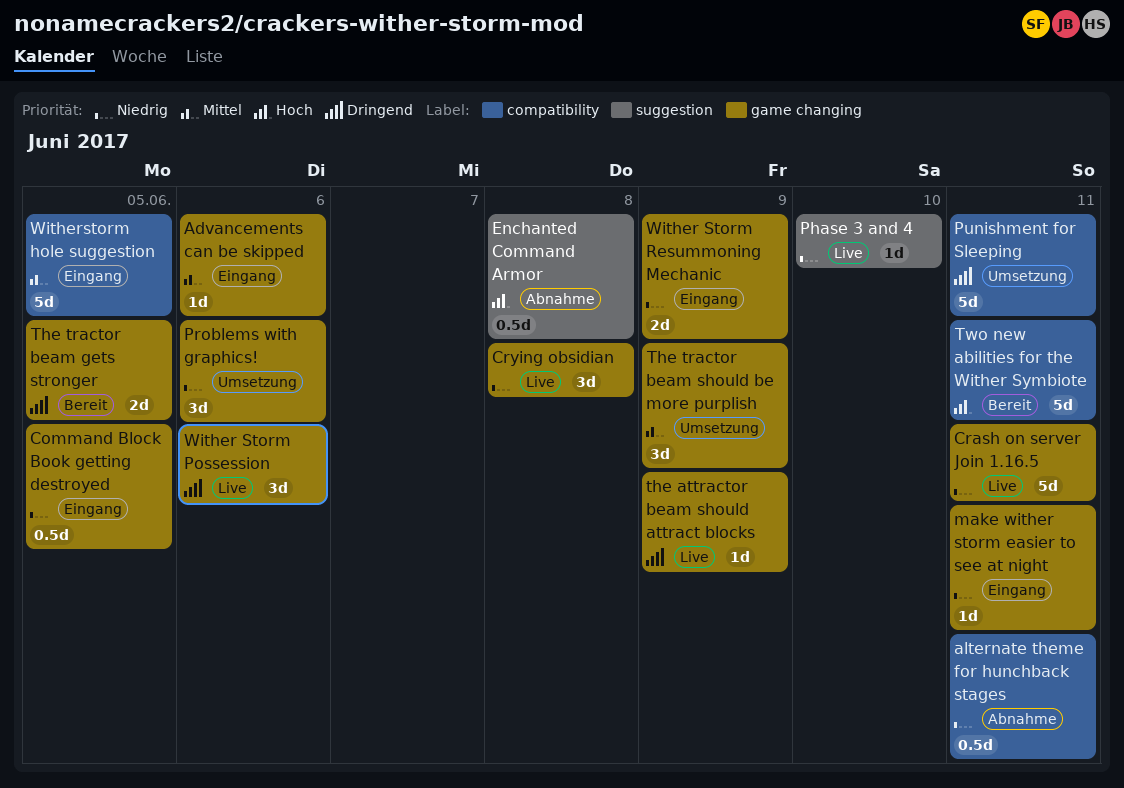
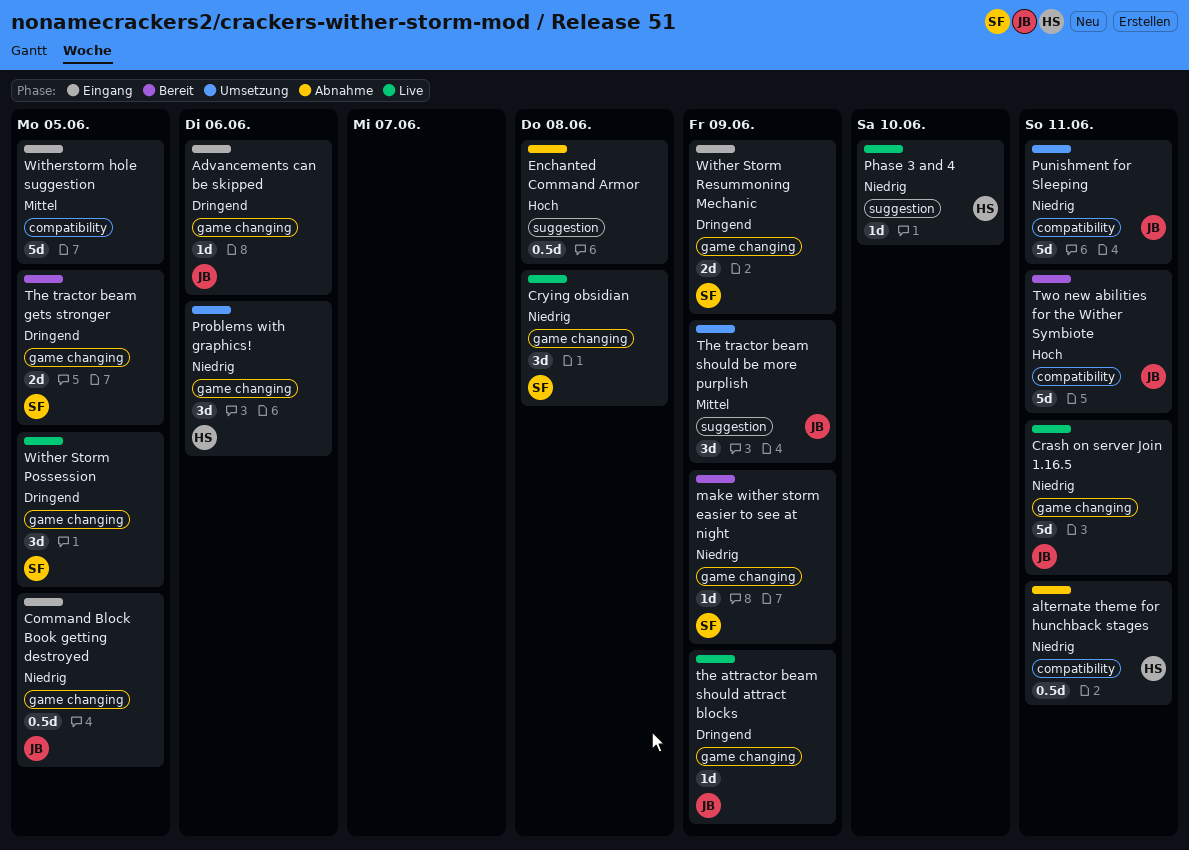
Advancements can be skipped, priority: Mittel -> Dringend
make wither storm easier to see at night, status: Eingang -> Bereit
make wither storm easier to see at night, due: Jun 11 -> Jun 9
Punishment for Sleeping, priority: Dringend -> Niedrig
The tractor beam should be more purplish, label: game changing -> suggestion
Wither Storm Possession, due: Jun 6 -> Jun 5
Wither Storm Resummoning Mechanic, priority: Niedrig -> Dringend

